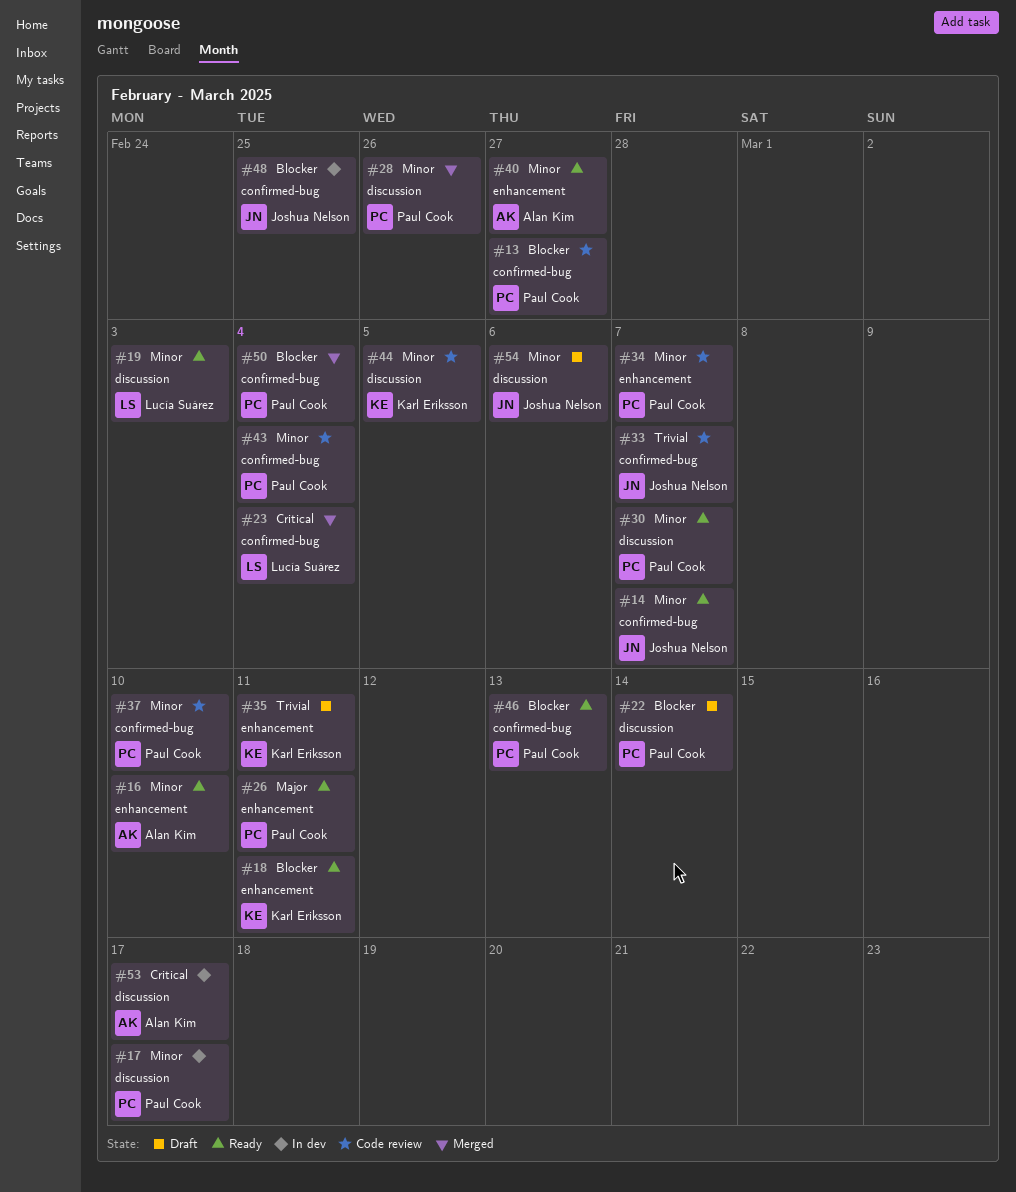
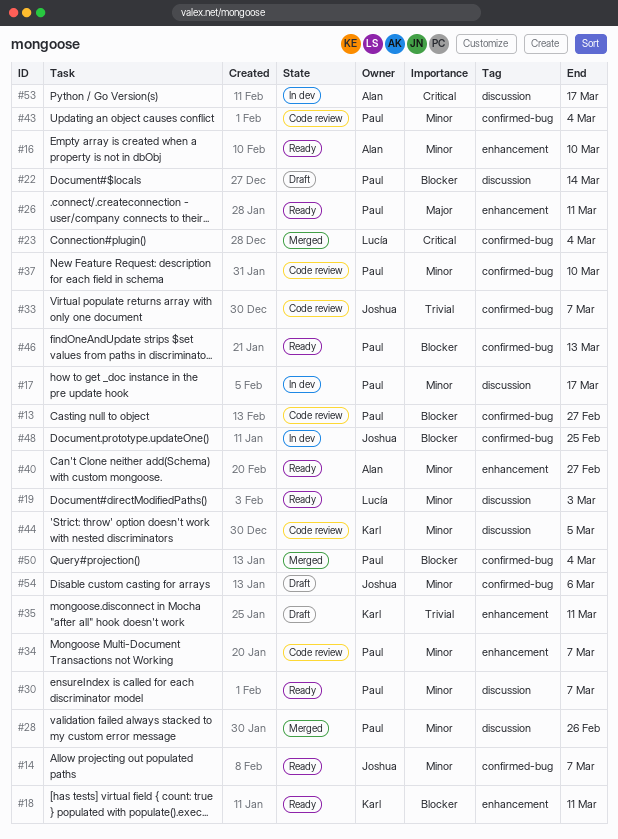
#54, label: discussion -> confirmed-bug

